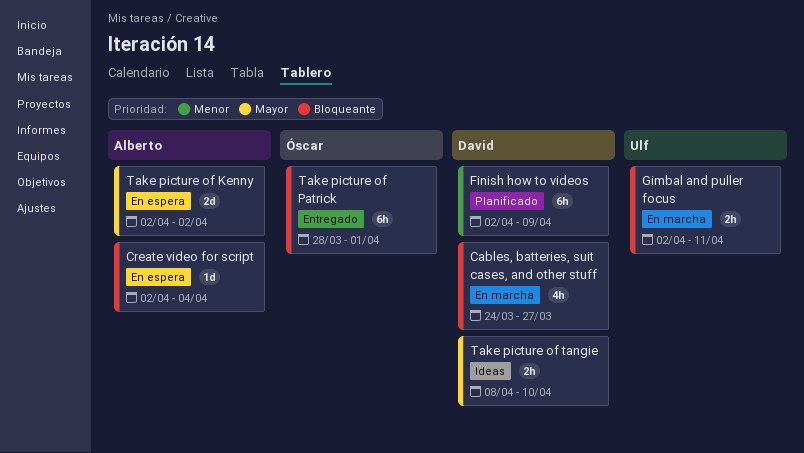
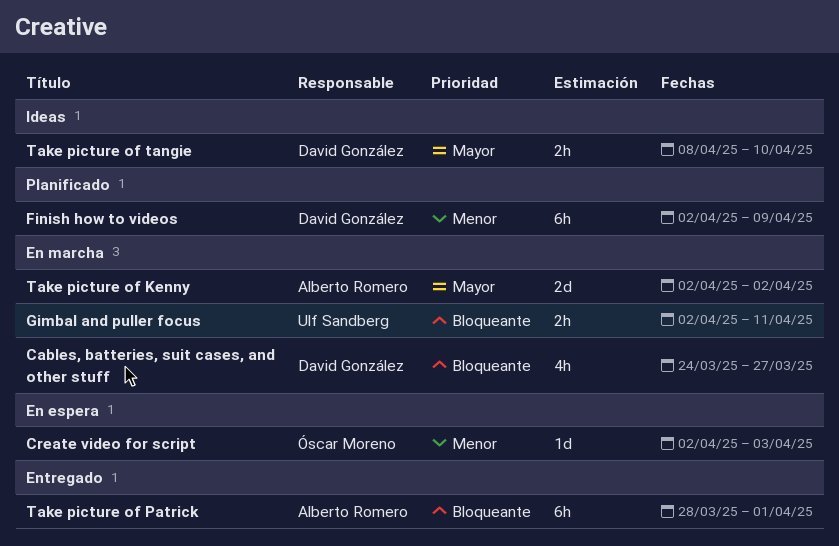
Create video for script, owner: Alberto Romero -> Óscar Moreno
Create video for script, priority: Bloqueante -> Menor
Create video for script, due: Apr 4 -> Apr 3
Take picture of Kenny, status: En espera -> En marcha
Take picture of Patrick, owner: Óscar Moreno -> Alberto Romero

